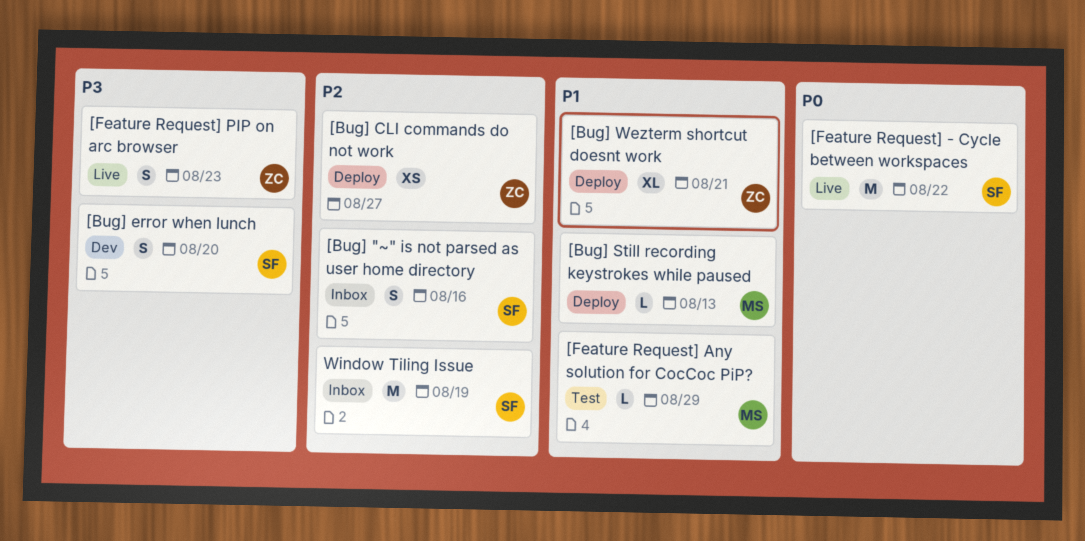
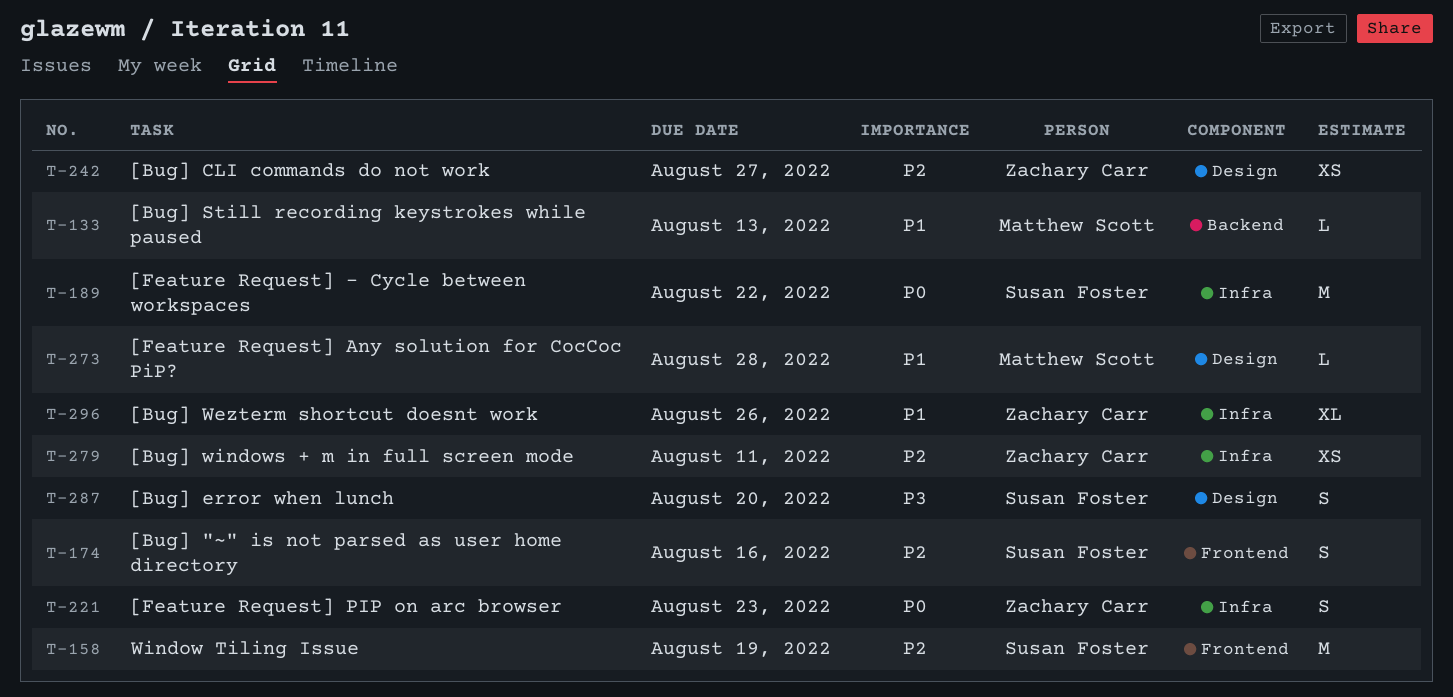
[Bug] Wezterm shortcut doesnt work, due: Aug 21 -> Aug 26
[Bug] windows + m in full screen mode: none -> present
[Feature Request] Any solution for CocCoc PiP?, due: Aug 29 -> Aug 28
[Feature Request] PIP on arc browser, priority: P3 -> P0

